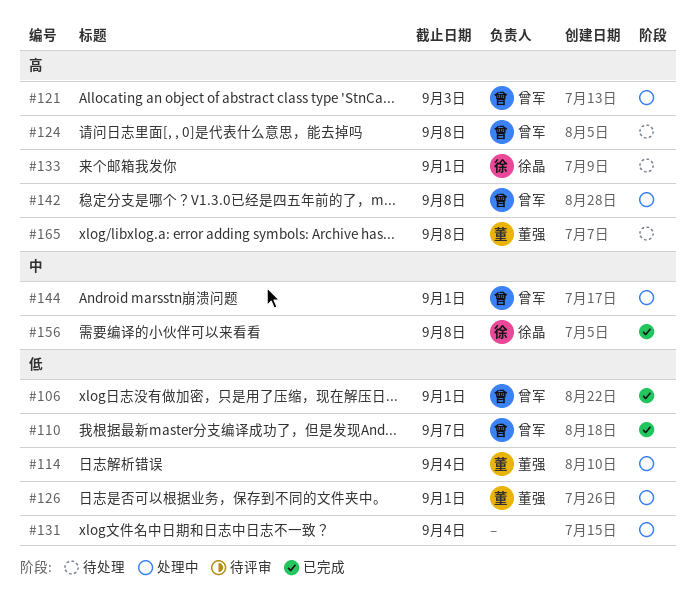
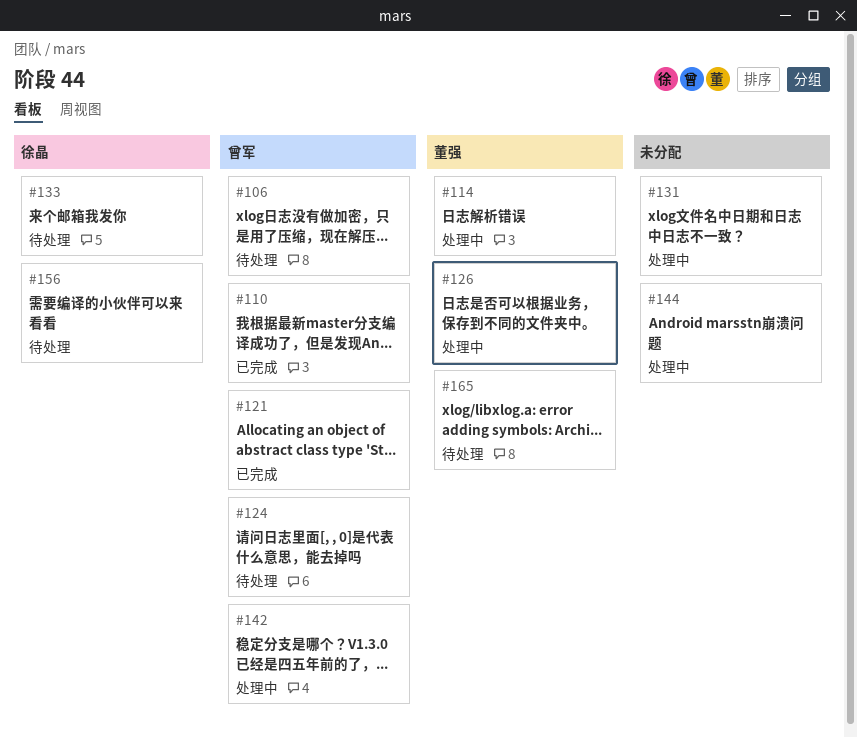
#106, status: 已完成 -> 待处理
#121, status: 处理中 -> 已完成
#144, owner: 曾军 -> none
#156, status: 已完成 -> 待处理

